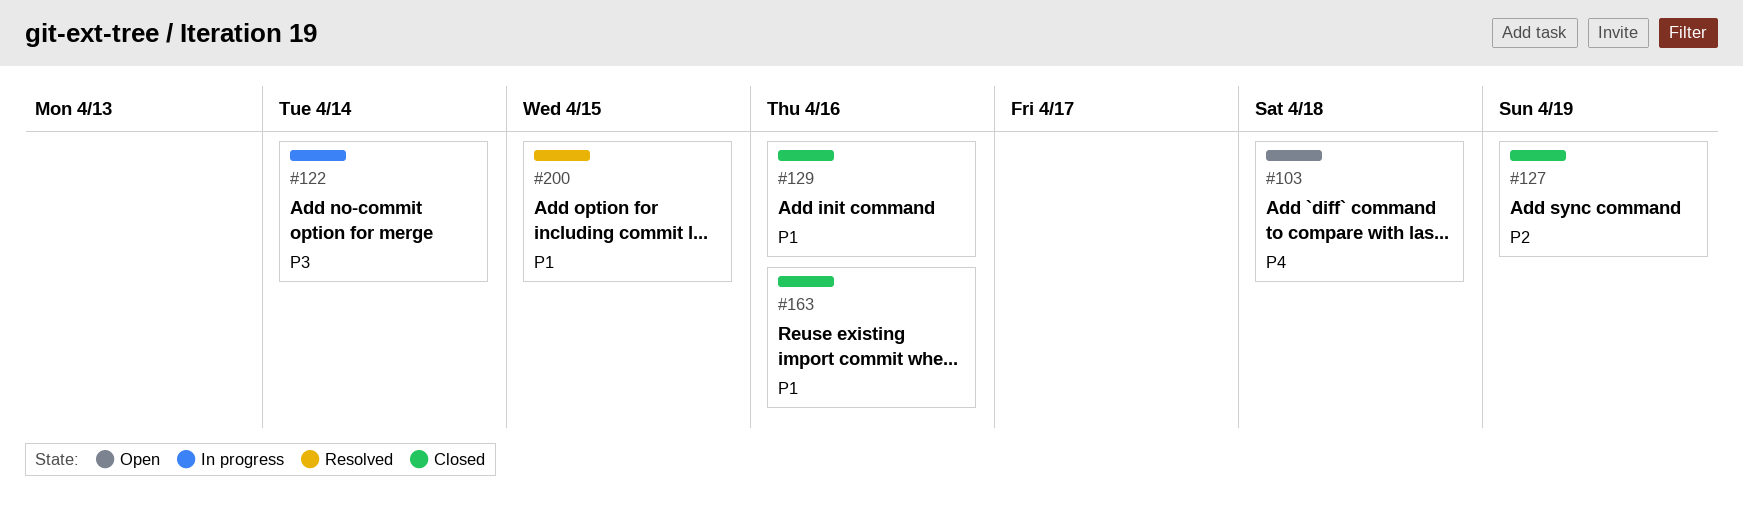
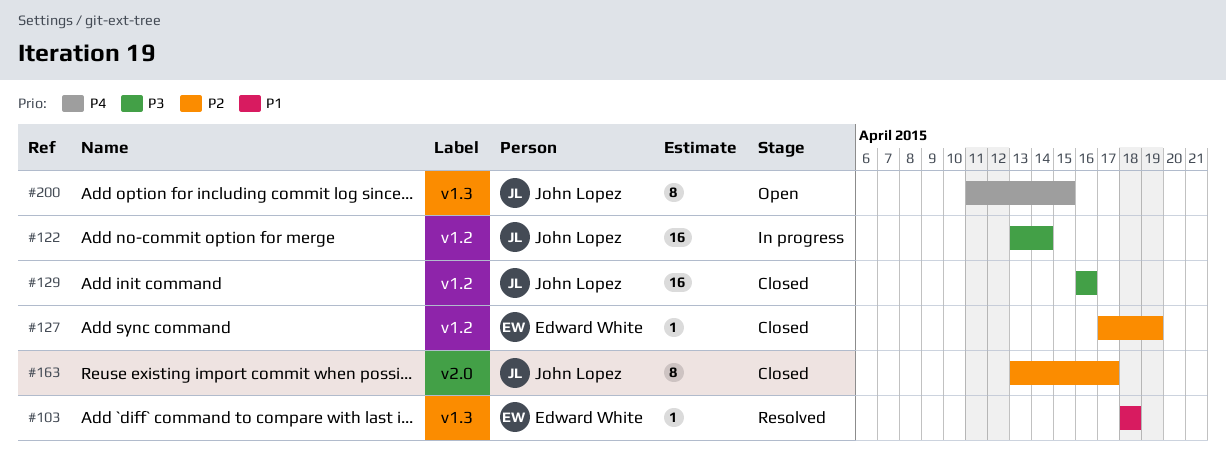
#103, status: Open -> Resolved
#103, priority: P4 -> P1
#129, priority: P1 -> P3
#163, priority: P1 -> P2
#163, due: Apr 16 -> Apr 17
#200, status: Resolved -> Open
#200, priority: P1 -> P4

